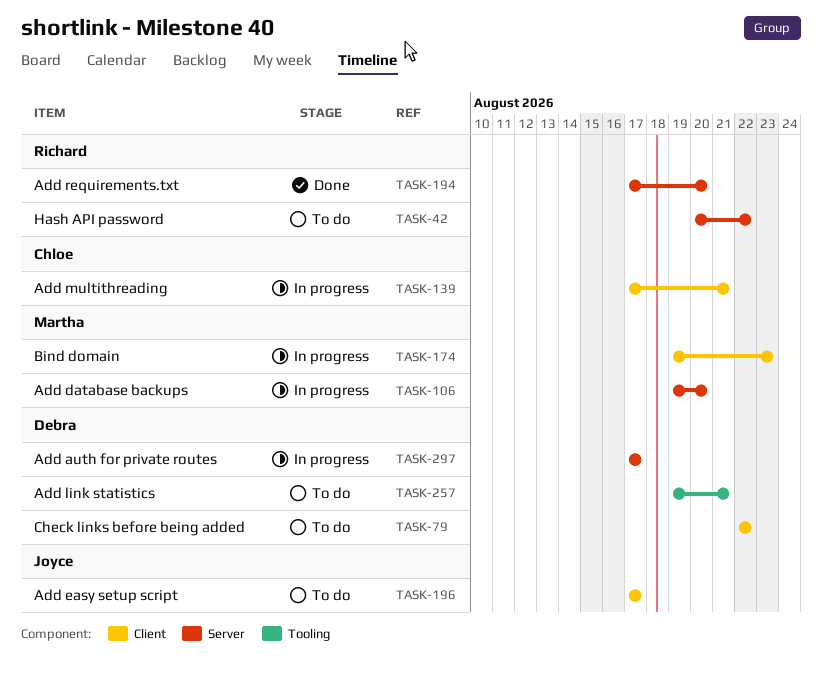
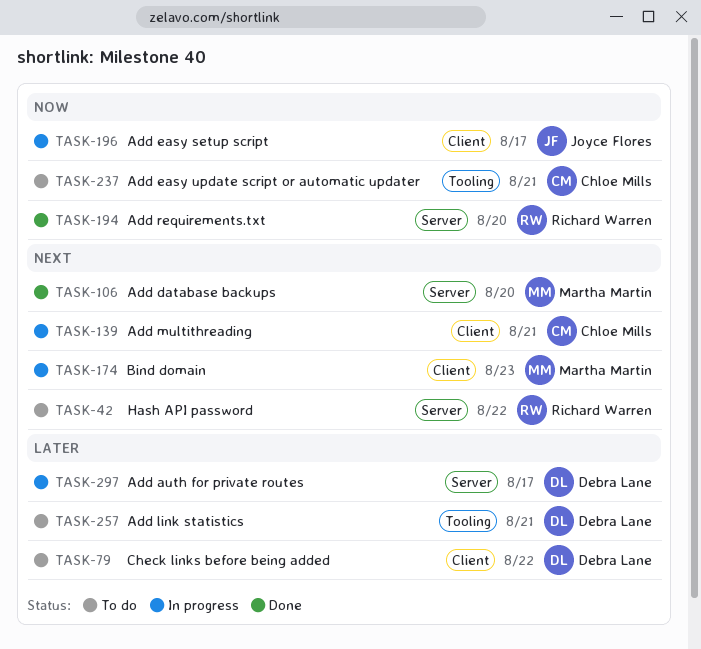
TASK-106, status: In progress -> Done
TASK-196, status: To do -> In progress
TASK-237: none -> present

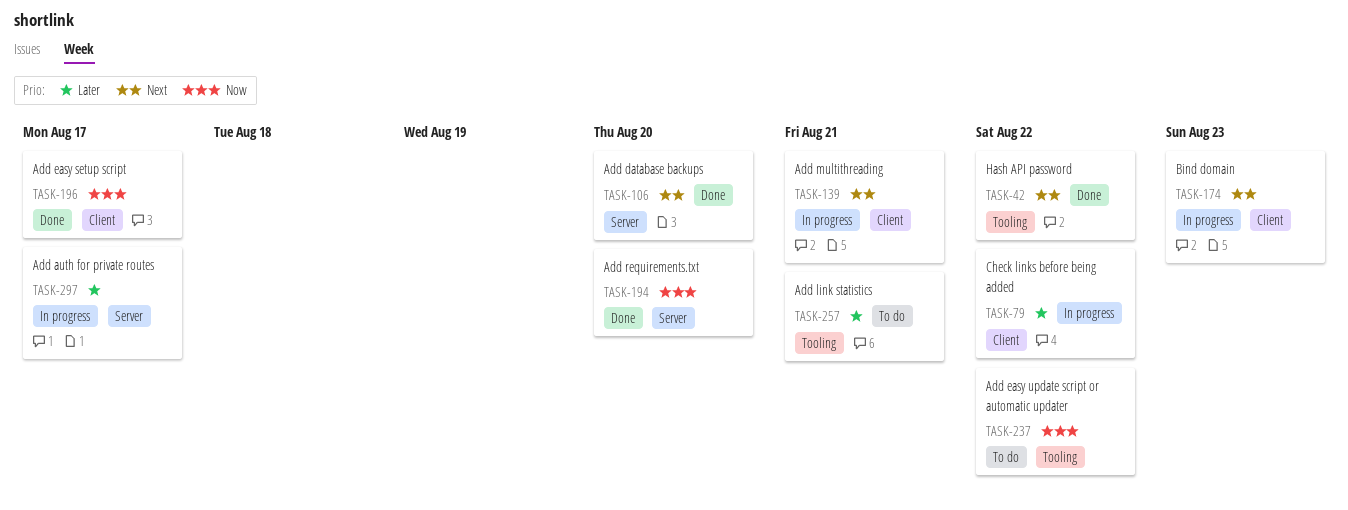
TASK-42, status: To do -> Done
TASK-42, label: Server -> Tooling
TASK-79, status: To do -> In progress
TASK-196, status: In progress -> Done
TASK-237, due: Aug 21 -> Aug 22

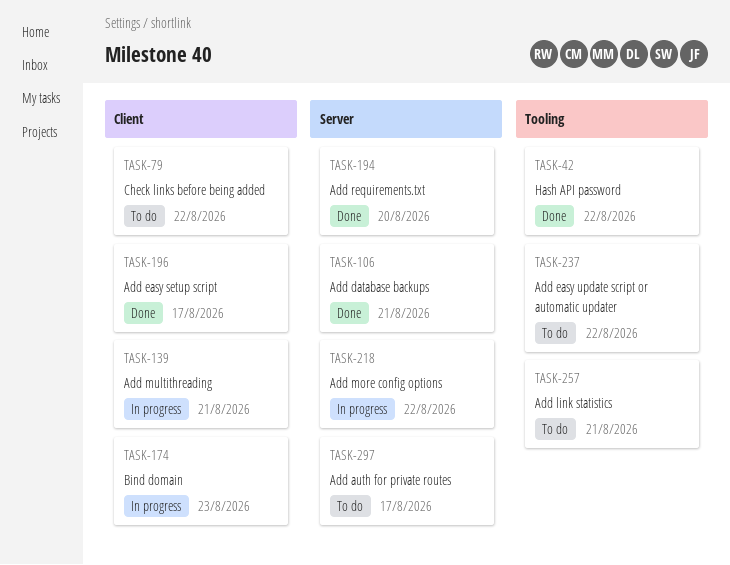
TASK-79, status: In progress -> To do
TASK-106, due: Aug 20 -> Aug 21
TASK-218: none -> present
TASK-297, status: In progress -> To do

